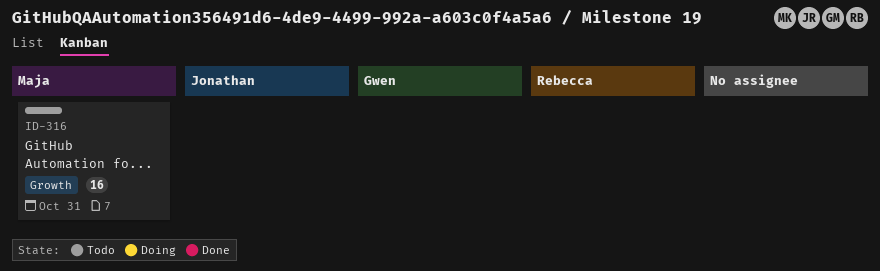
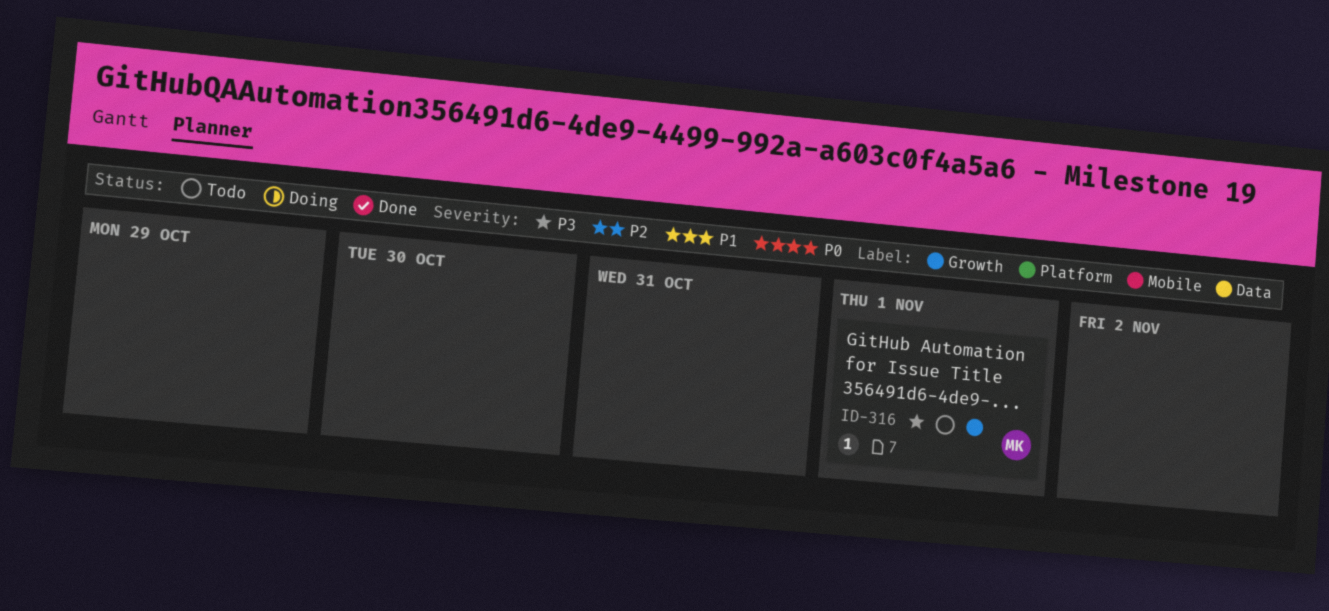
ID-316, estimate: 16 -> 1
ID-316, due: Oct 31 -> Nov 1

